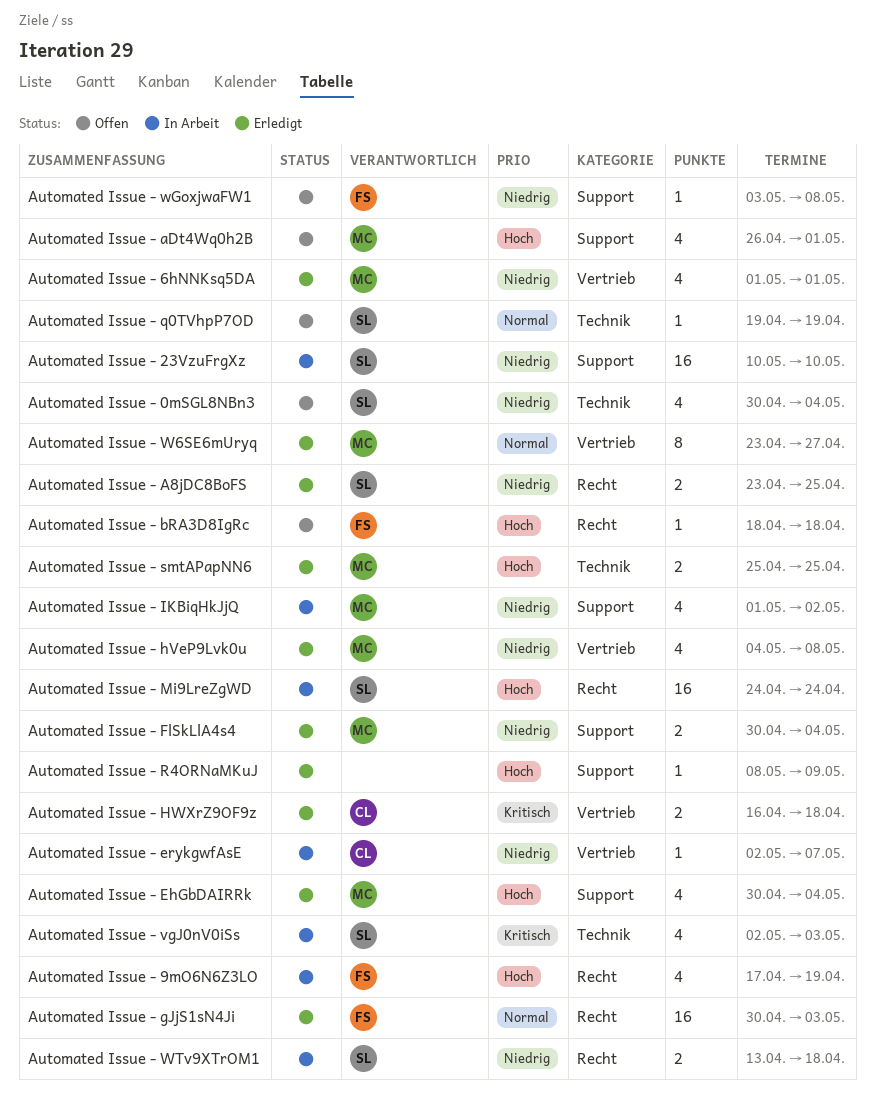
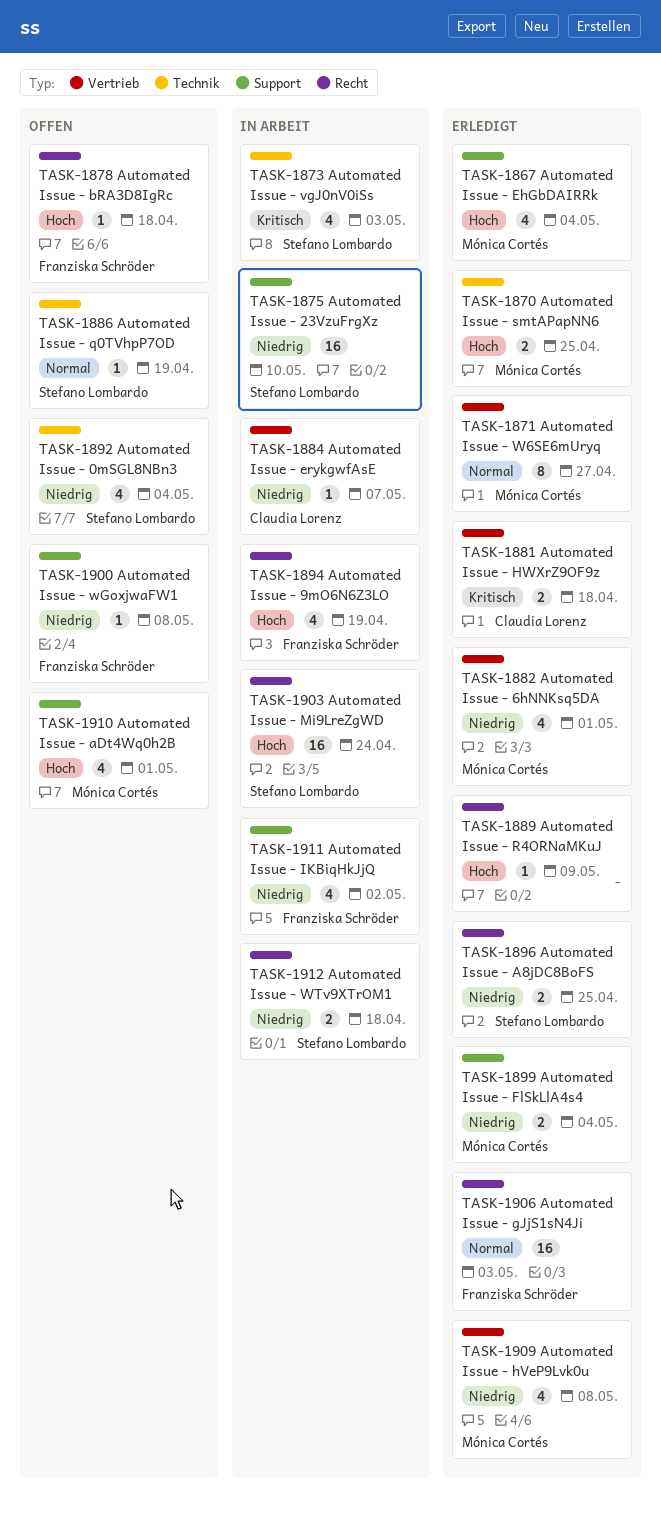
Automated Issue - IKBiqHkJjQ, owner: Mónica Cortés -> Franziska Schröder
Automated Issue - R4ORNaMKuJ, label: Support -> Recht

